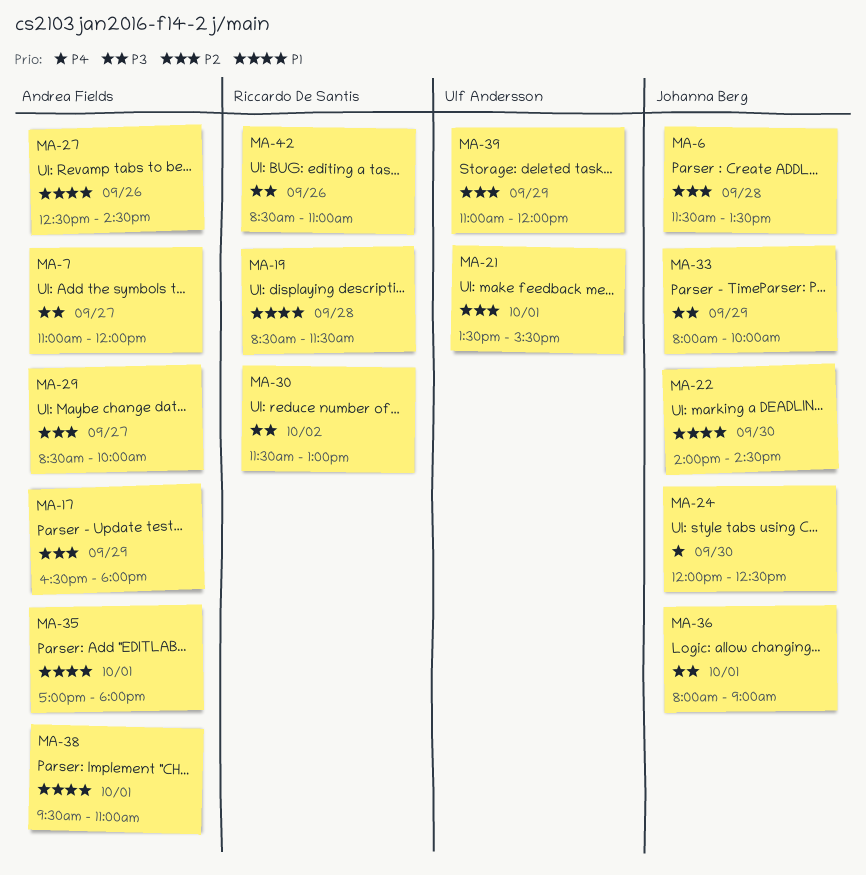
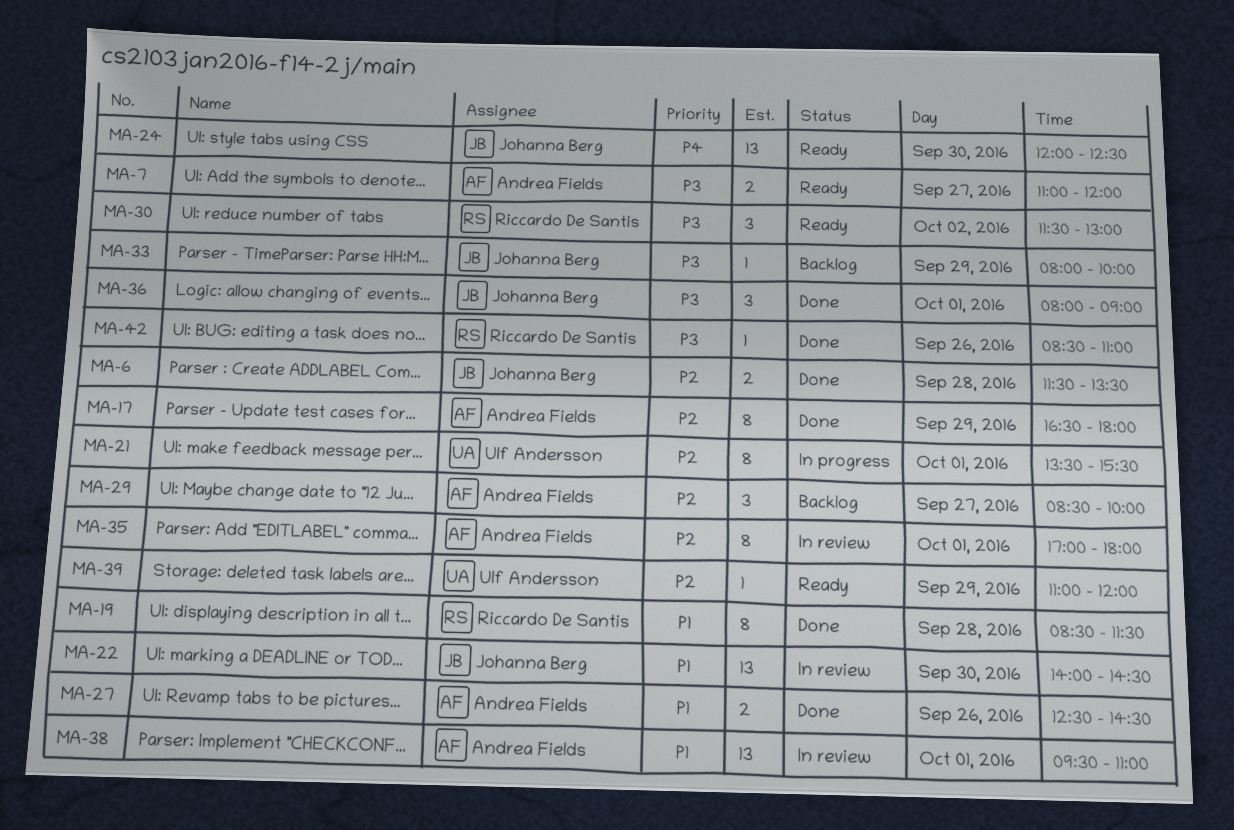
MA-35, priority: P1 -> P2

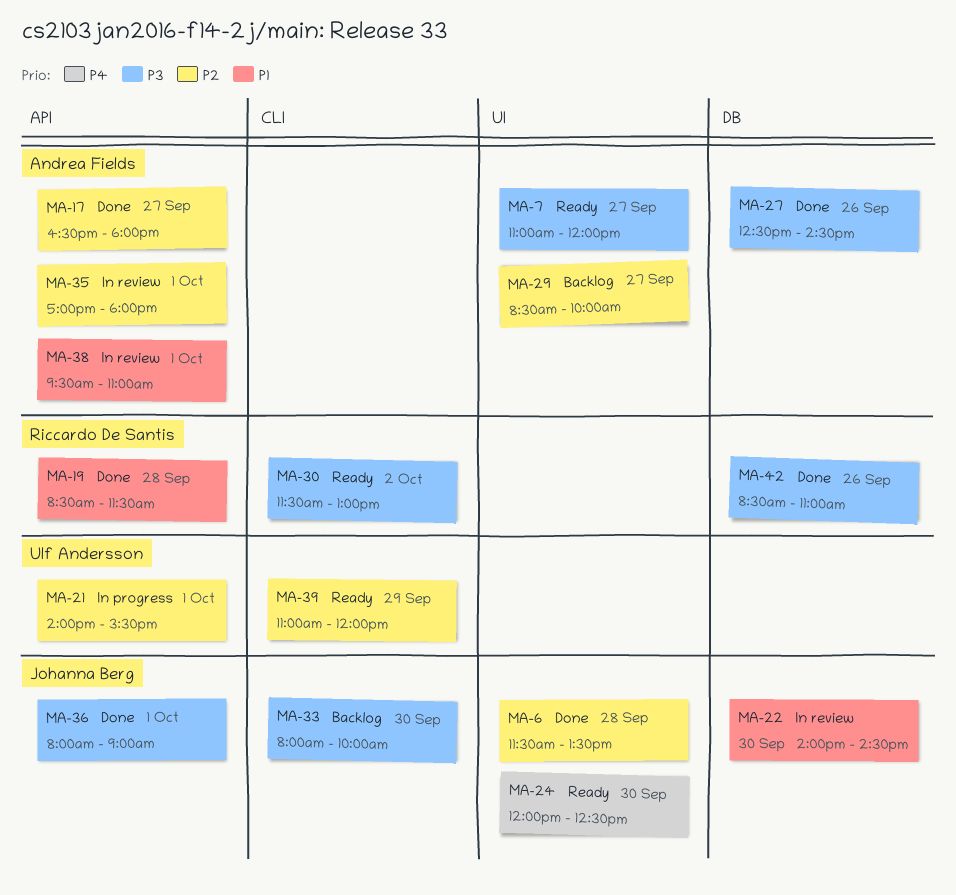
MA-17, day: Sep 29 -> Sep 27
MA-21, begins: 13:30 -> 14:00
MA-27, priority: P1 -> P3
MA-33, day: Sep 29 -> Sep 30

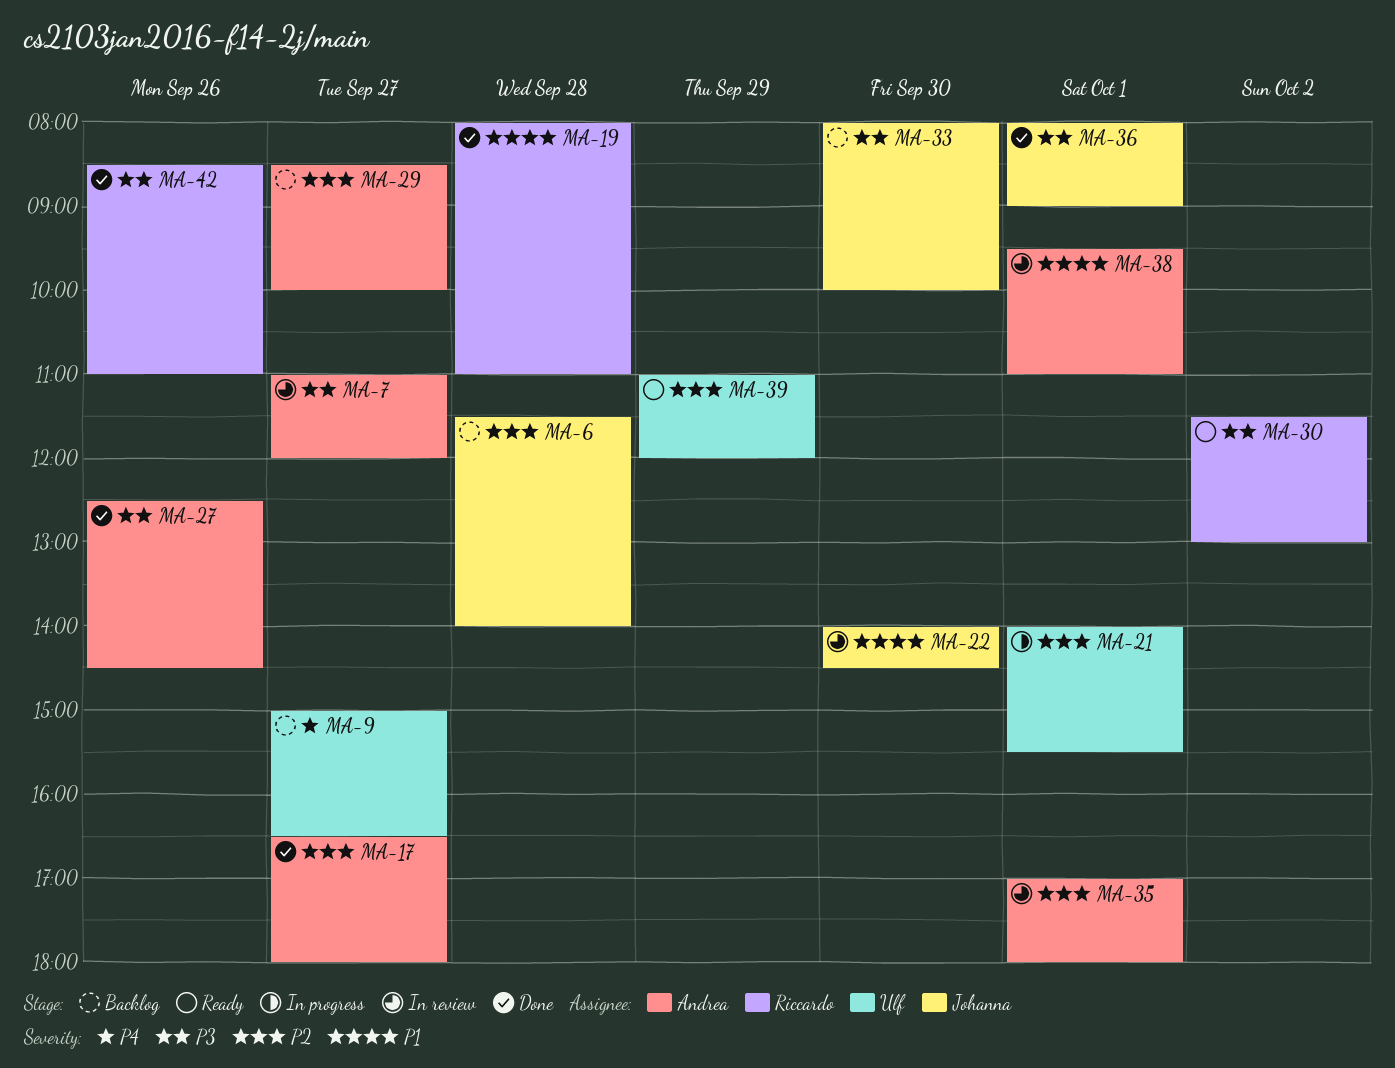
MA-6, status: Done -> Backlog
MA-6, ends: 13:30 -> 14:00
MA-7, status: Ready -> In review
MA-9: none -> present
MA-19, begins: 08:30 -> 08:00
MA-19, ends: 11:30 -> 11:00
MA-24: present -> none

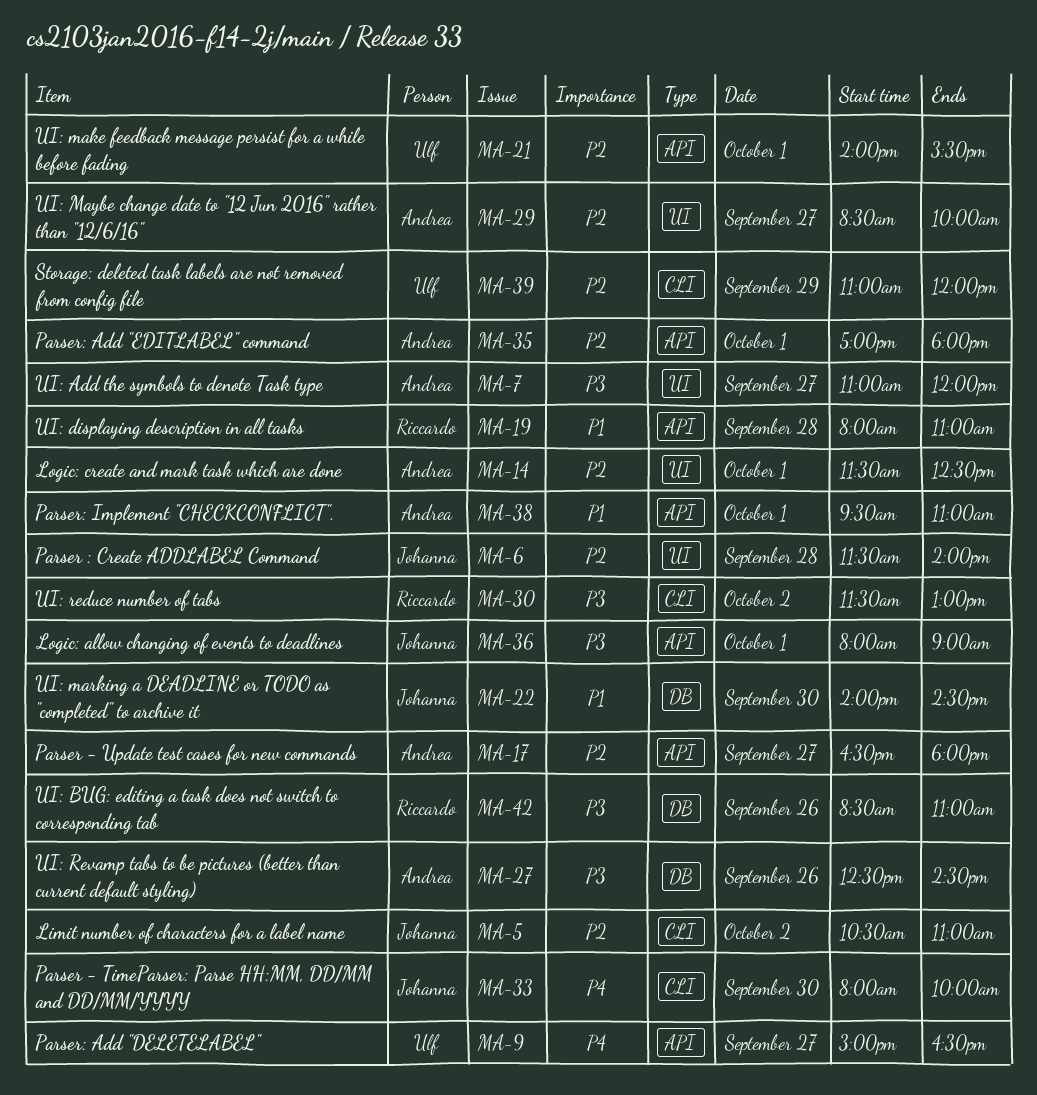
MA-5: none -> present
MA-14: none -> present
MA-33, priority: P3 -> P4

